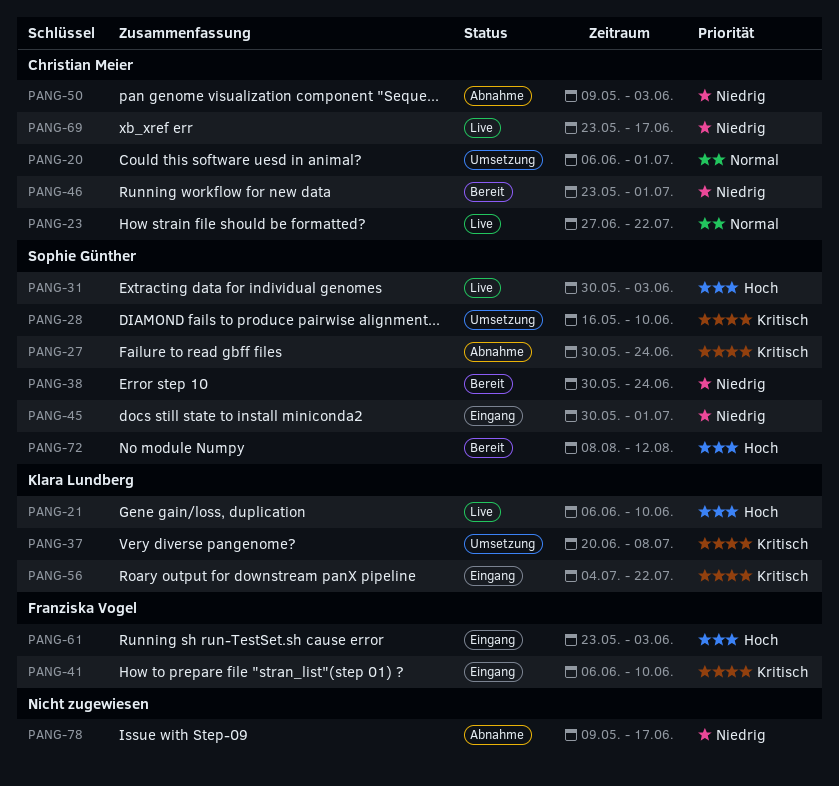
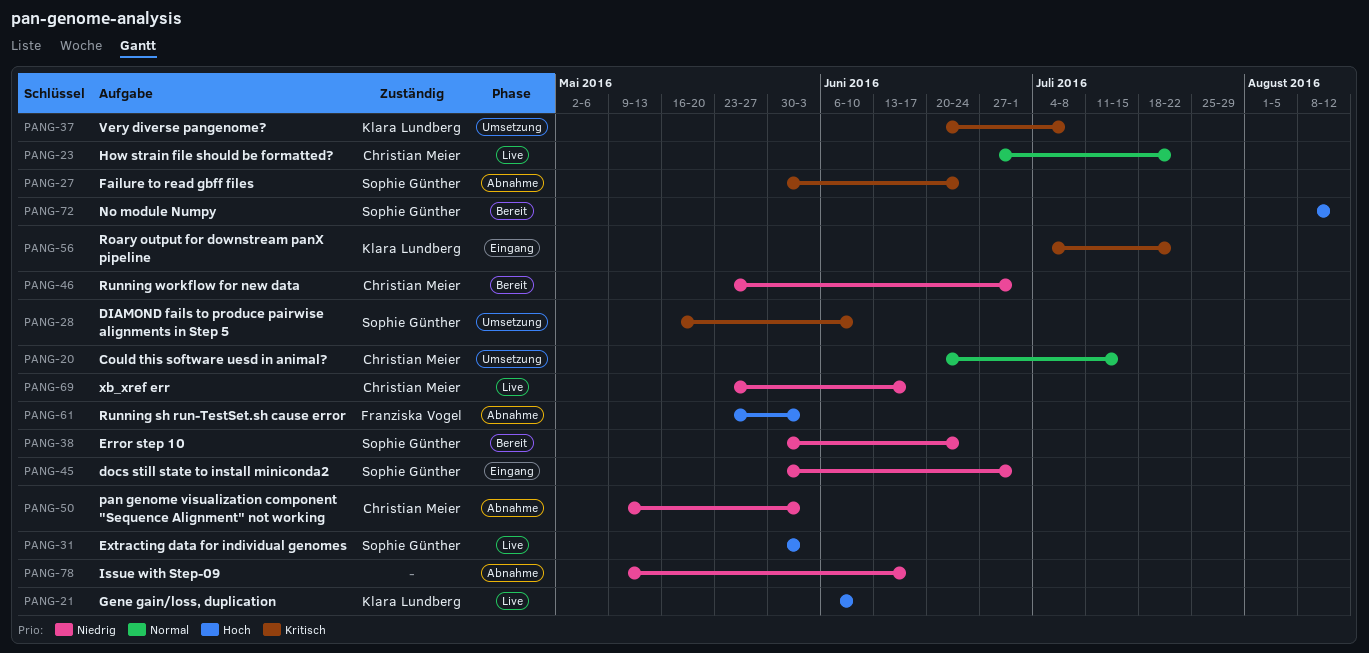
PANG-20, start: Jun 6 -> Jun 20
PANG-20, due: Jul 1 -> Jul 15
PANG-41: present -> none
PANG-61, status: Eingang -> Abnahme

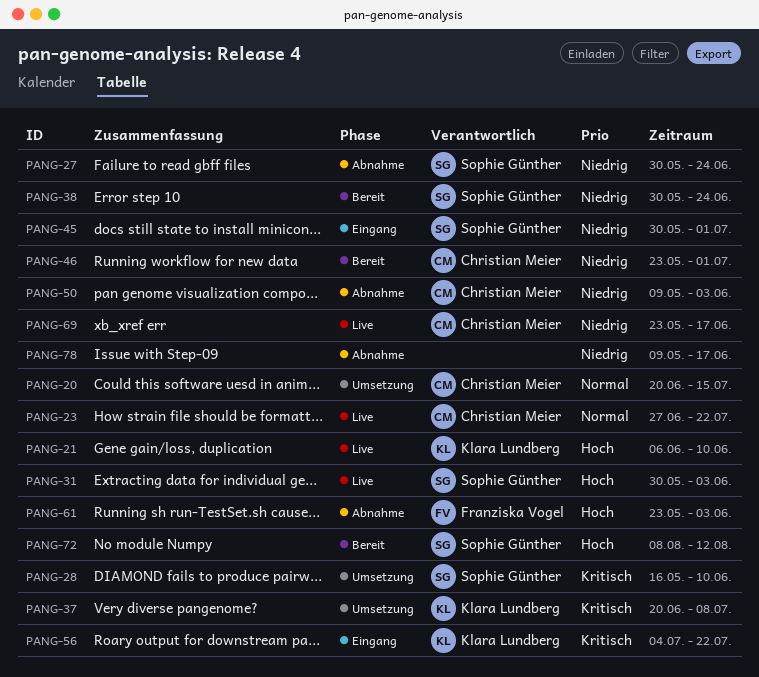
PANG-27, priority: Kritisch -> Niedrig

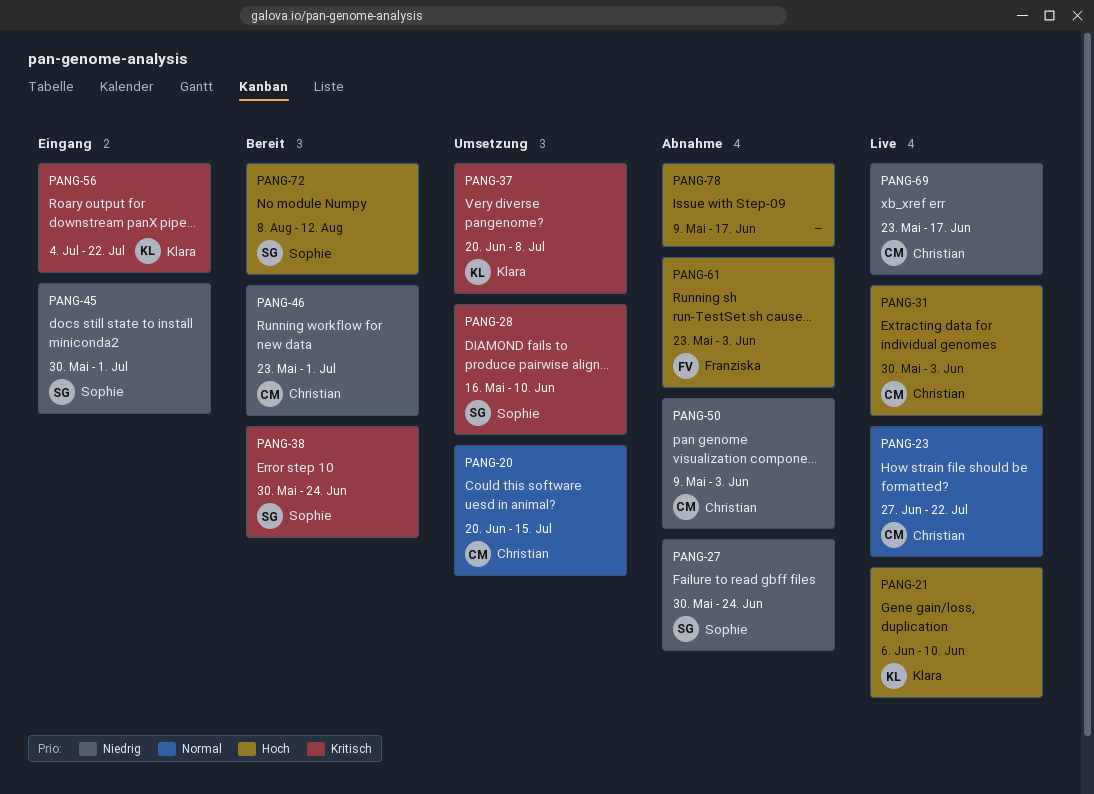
PANG-31, owner: Sophie Günther -> Christian Meier
PANG-38, priority: Niedrig -> Kritisch
PANG-78, priority: Niedrig -> Hoch

